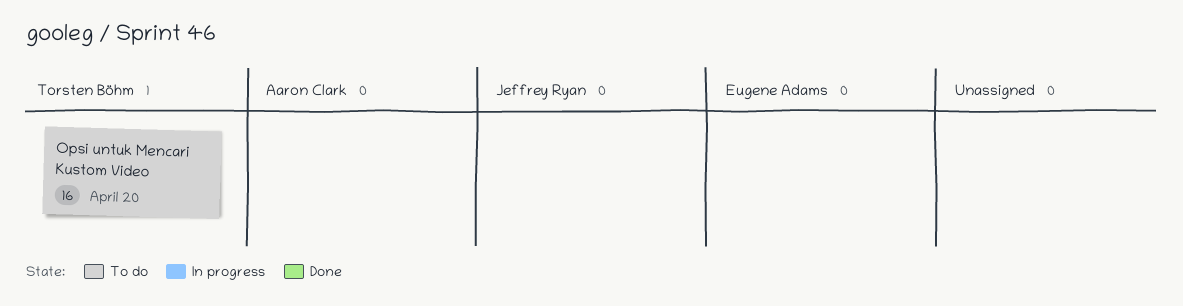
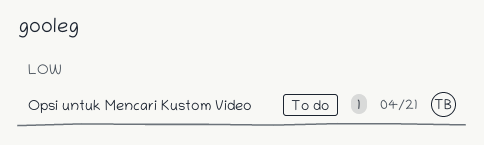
Opsi untuk Mencari Kustom Video, estimate: 16 -> 1
Opsi untuk Mencari Kustom Video, due: Apr 20 -> Apr 21

